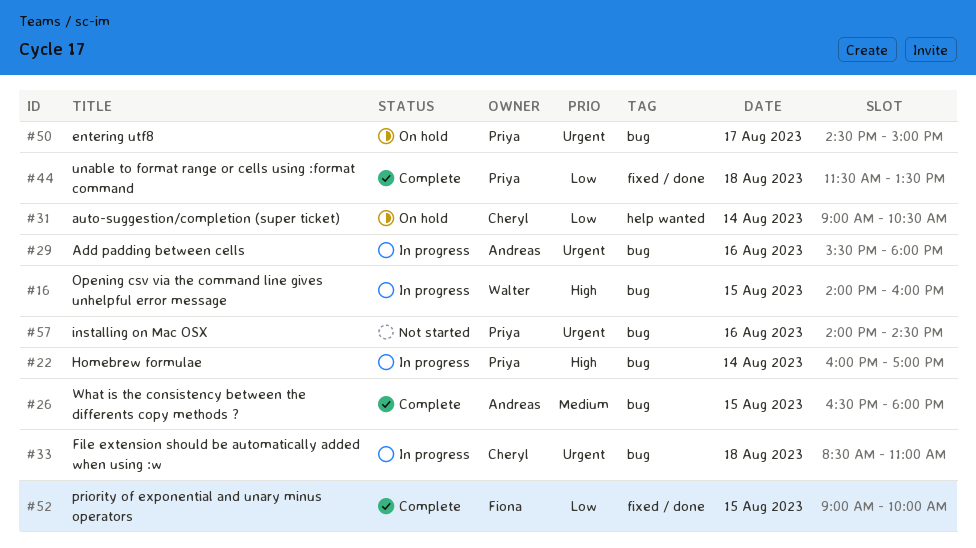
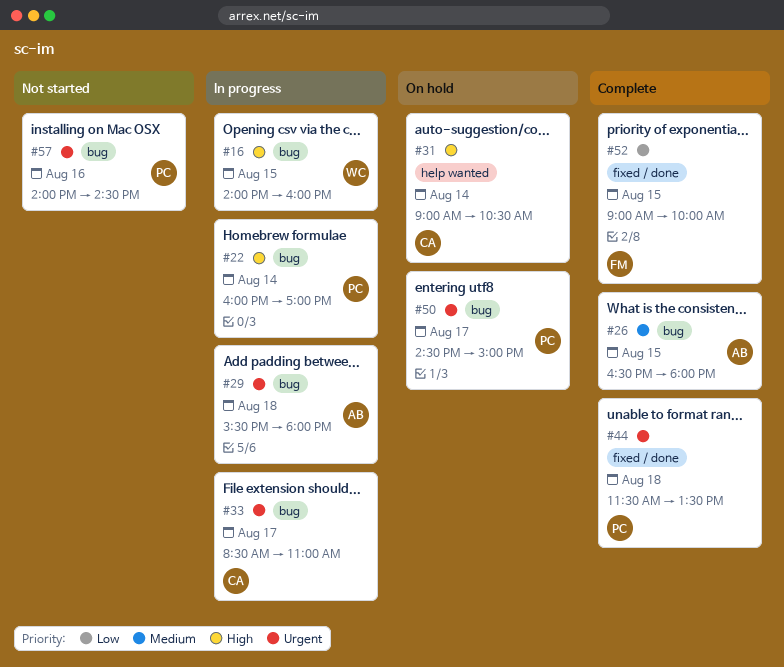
#29, day: Aug 16 -> Aug 18
#31, priority: Low -> High
#33, day: Aug 18 -> Aug 17
#44, priority: Low -> Urgent

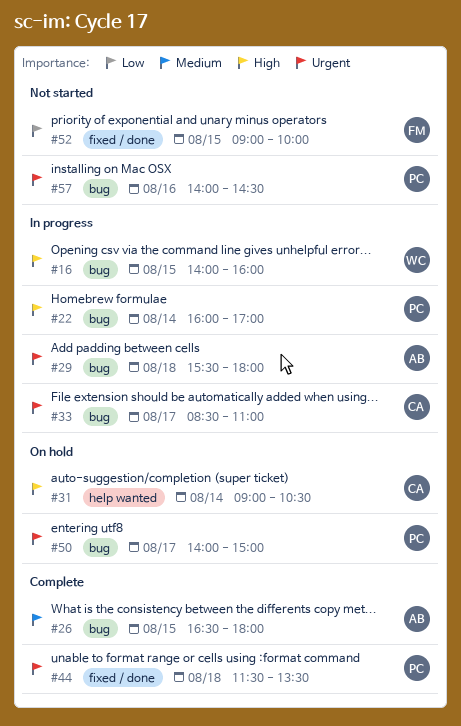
#50, begins: 14:30 -> 14:00
#52, status: Complete -> Not started

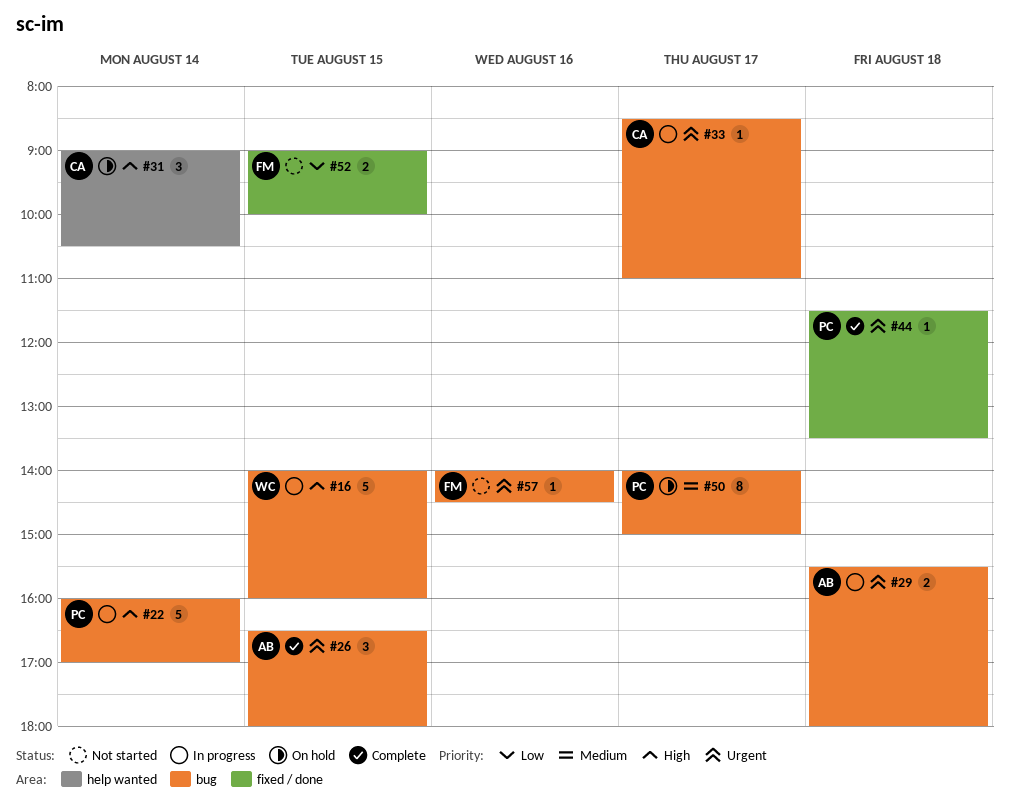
#26, priority: Medium -> Urgent
#50, priority: Urgent -> Medium
#57, owner: PC -> FM

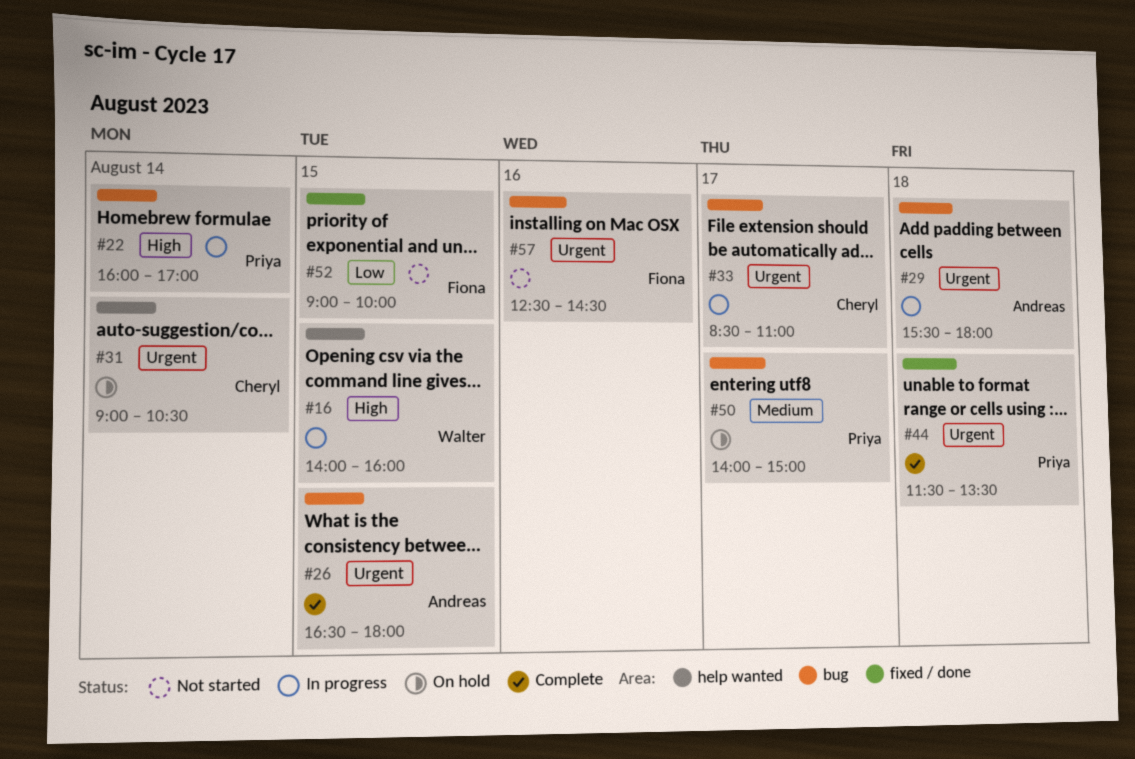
#16, label: bug -> help wanted
#31, priority: High -> Urgent
#57, begins: 14:00 -> 12:30

